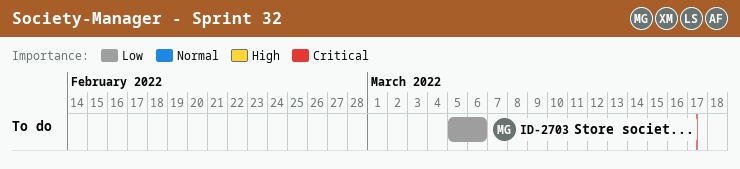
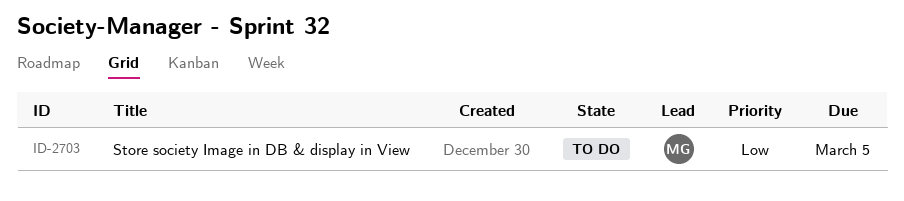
ID-2703, due: Mar 6 -> Mar 5

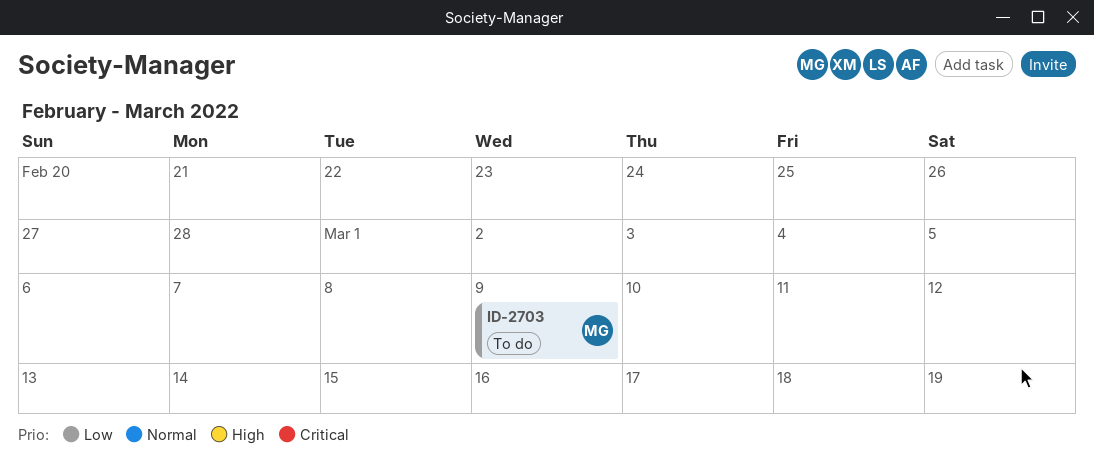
ID-2703, due: Mar 5 -> Mar 9

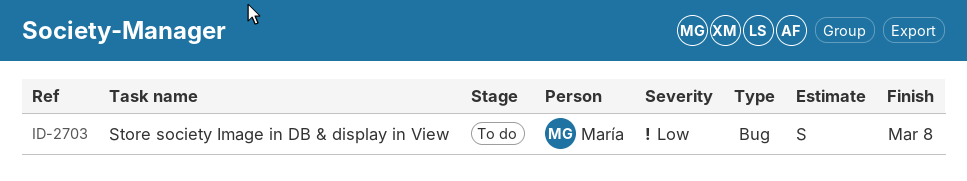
ID-2703, due: Mar 9 -> Mar 8

